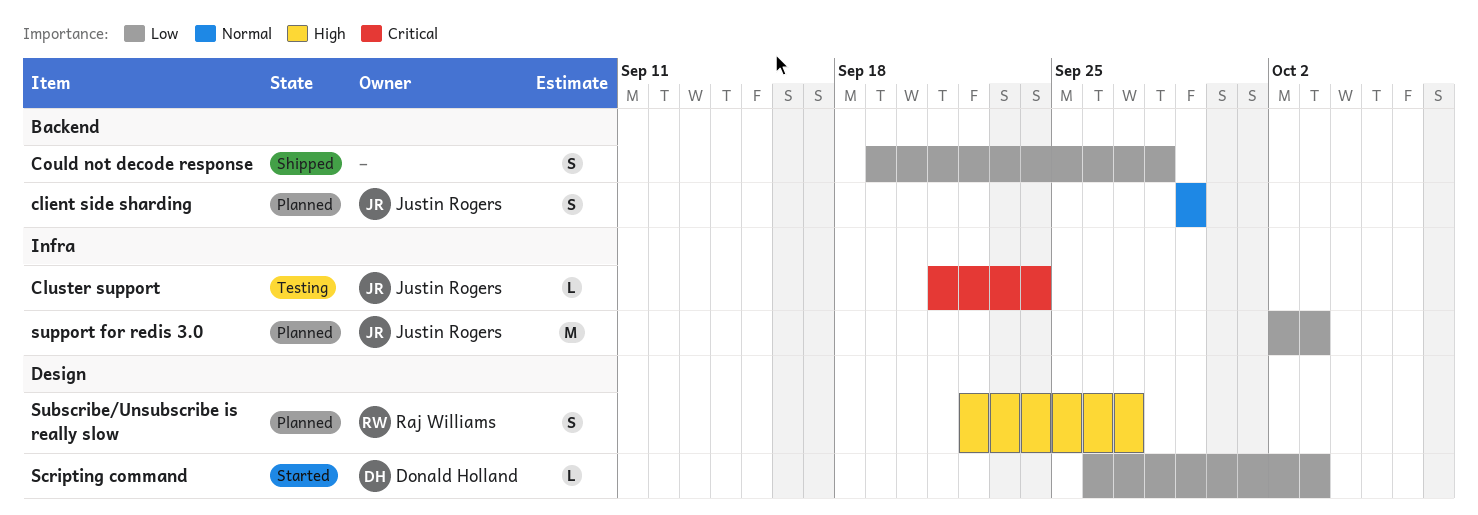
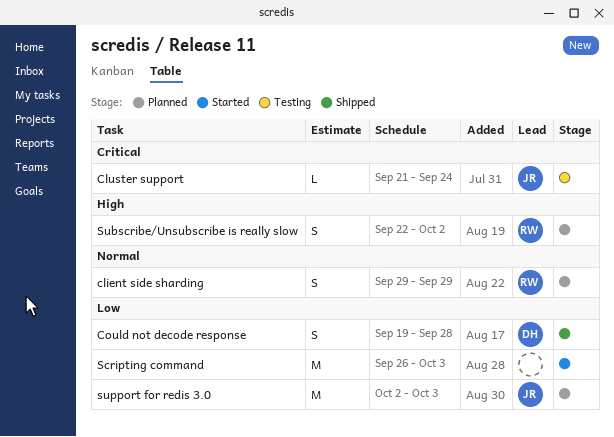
client side sharding, owner: Justin Rogers -> Raj Williams
Could not decode response, owner: none -> Donald Holland
Scripting command, owner: Donald Holland -> none
Scripting command, estimate: L -> M
Subscribe/Unsubscribe is really slow, due: Sep 27 -> Oct 2

